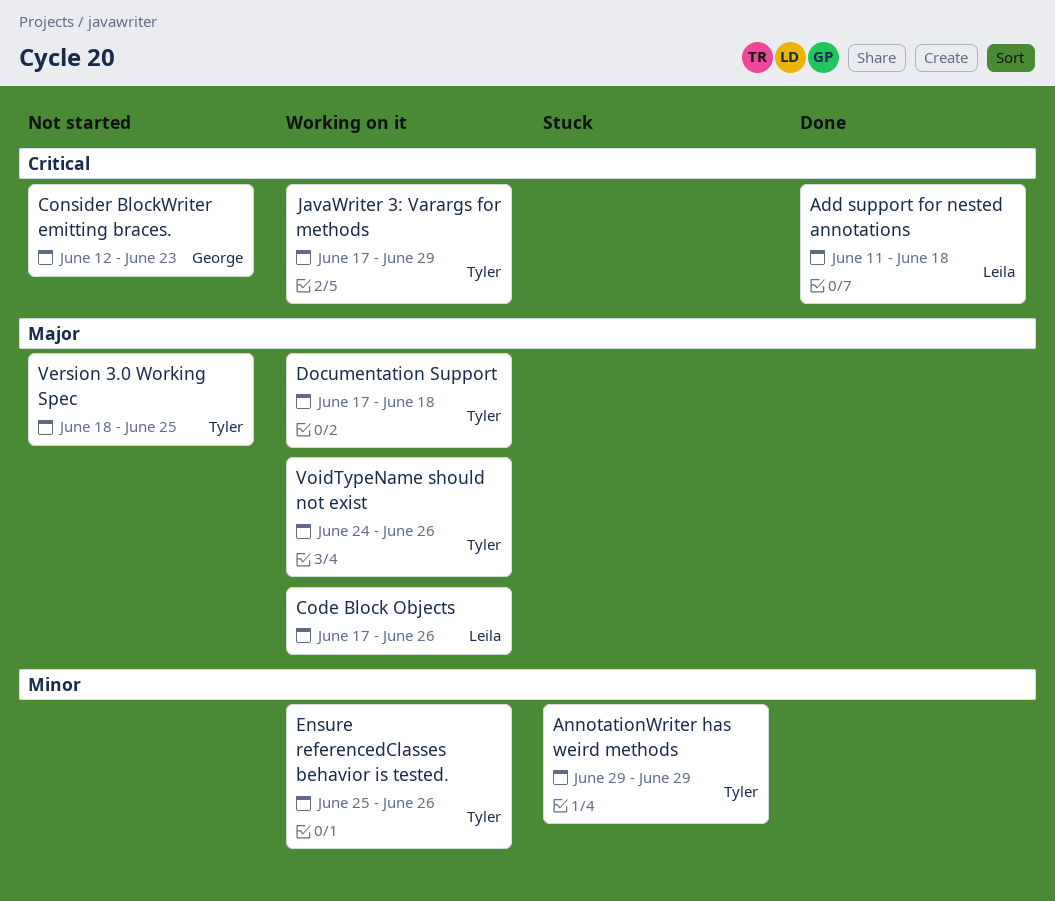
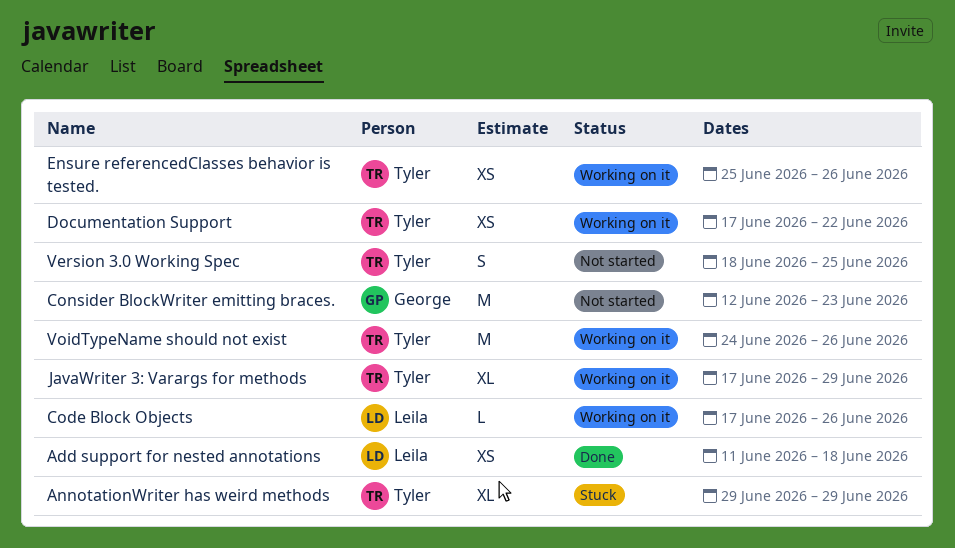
Documentation Support, due: Jun 18 -> Jun 22

